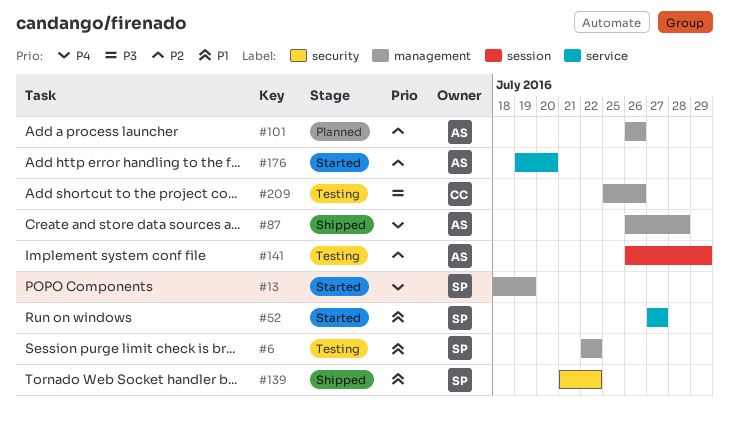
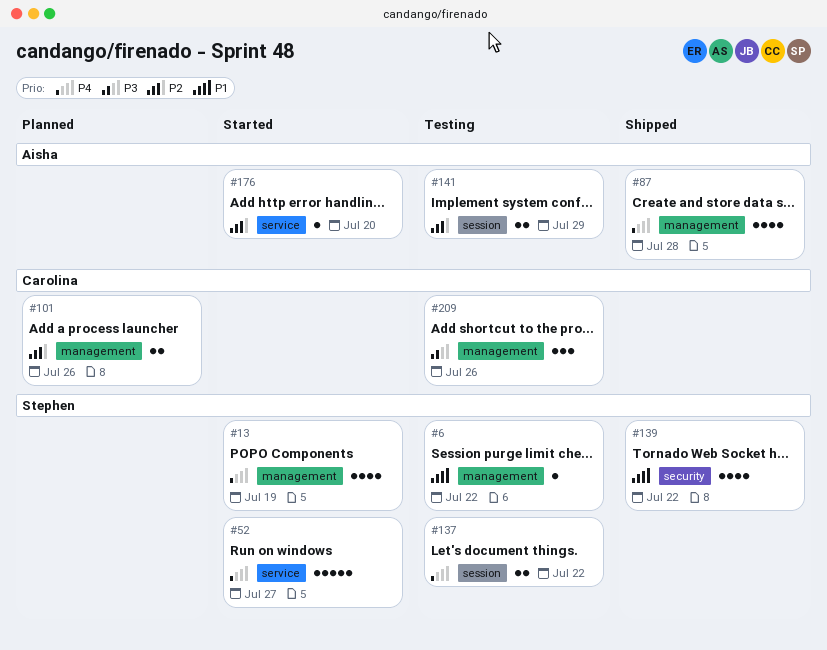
#52, priority: P1 -> P4
#101, owner: Aisha -> Carolina
#137: none -> present

